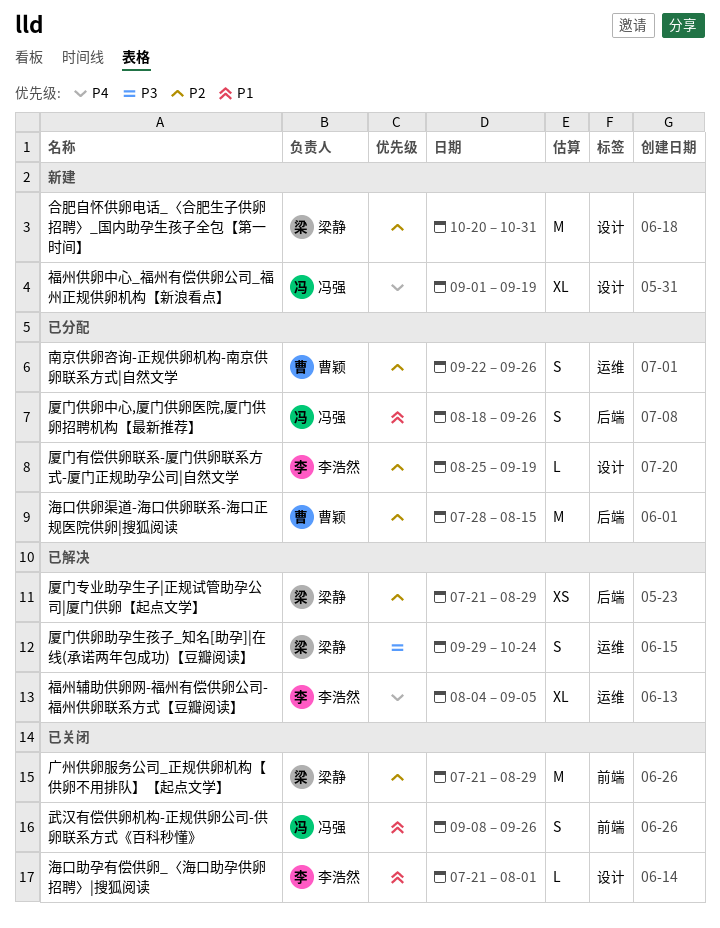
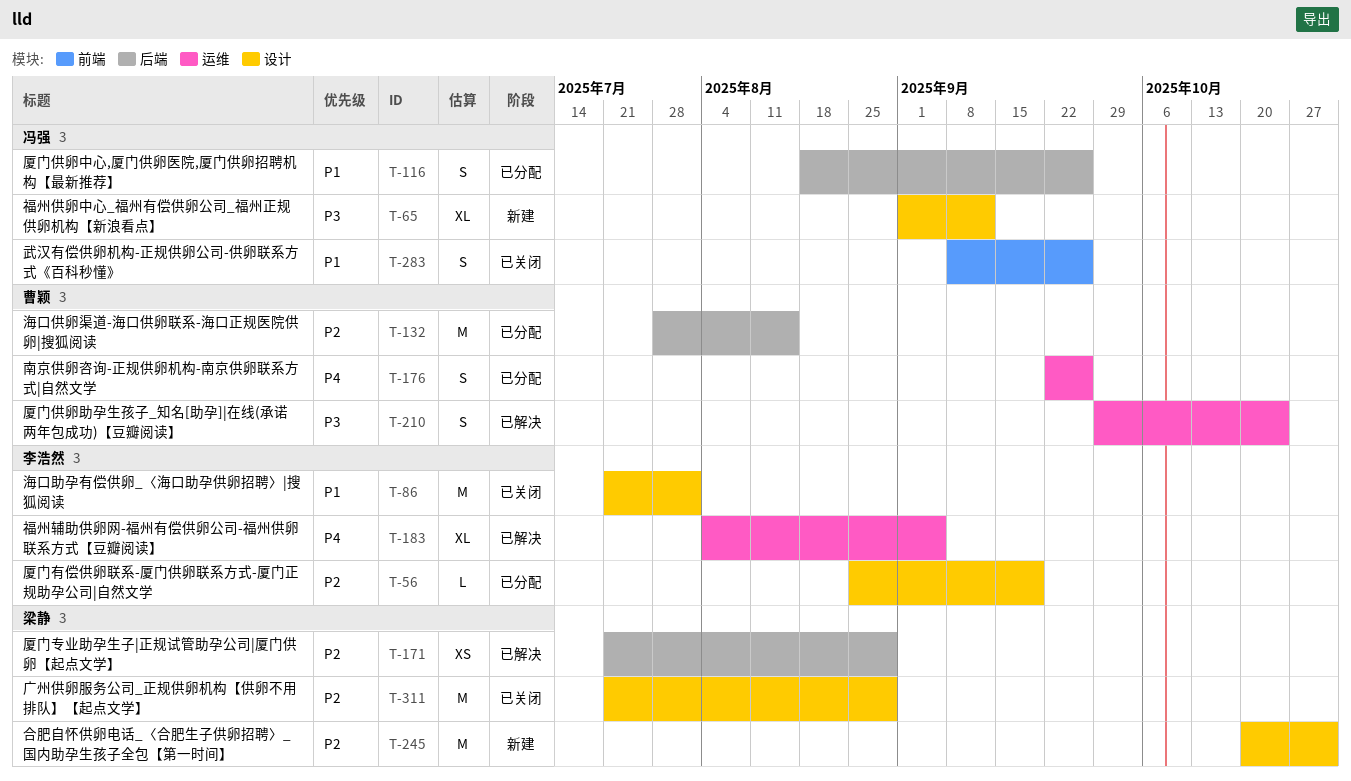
南京供卵咨询-正规供卵机构-南京供卵联系方式|自然文学, priority: P2 -> P4
厦门供卵助孕生孩子_知名[助孕]|在线(承诺两年包成功)【豆瓣阅读】, owner: 梁静 -> 曹颖
广州供卵服务公司_正规供卵机构【供卵不用排队】【起点文学】, label: 前端 -> 设计
海口助孕有偿供卵_〈海口助孕供卵招聘〉|搜狐阅读, estimate: L -> M
福州供卵中心_福州有偿供卵公司_福州正规供卵机构【新浪看点】, priority: P4 -> P3
福州供卵中心_福州有偿供卵公司_福州正规供卵机构【新浪看点】, due: Sep 19 -> Sep 12

